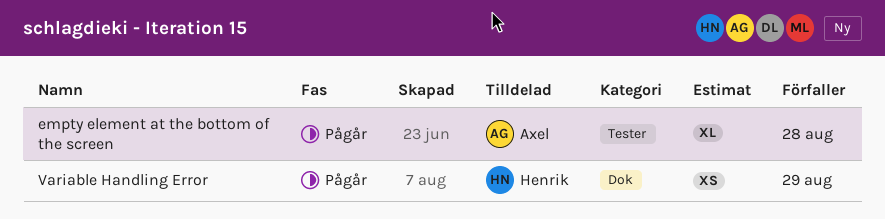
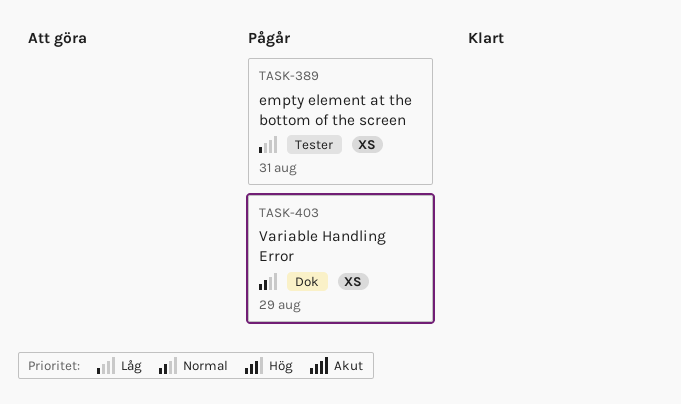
empty element at the bottom of the screen, estimate: XL -> XS
empty element at the bottom of the screen, due: Aug 28 -> Aug 31

